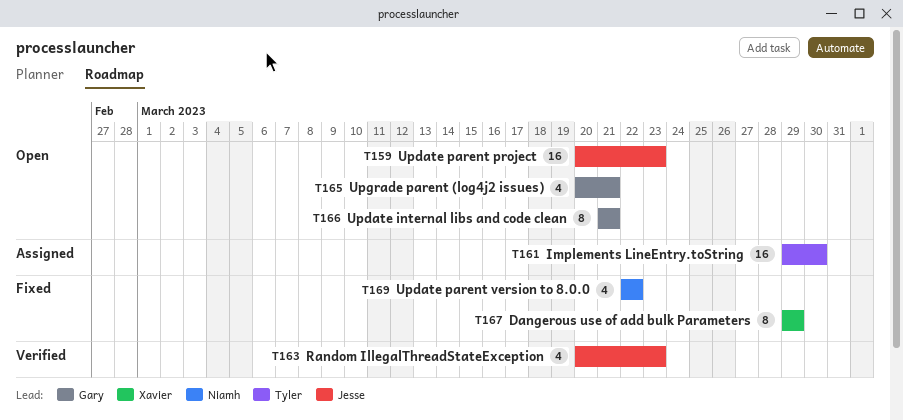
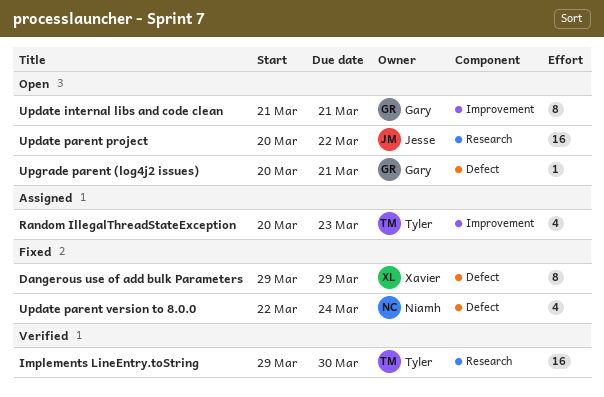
Implements LineEntry.toString, status: Assigned -> Verified
Random IllegalThreadStateException, status: Verified -> Assigned
Random IllegalThreadStateException, owner: Jesse -> Tyler
Update parent project, due: Mar 23 -> Mar 22
Update parent version to 8.0.0, due: Mar 22 -> Mar 24
Upgrade parent (log4j2 issues), estimate: 4 -> 1

